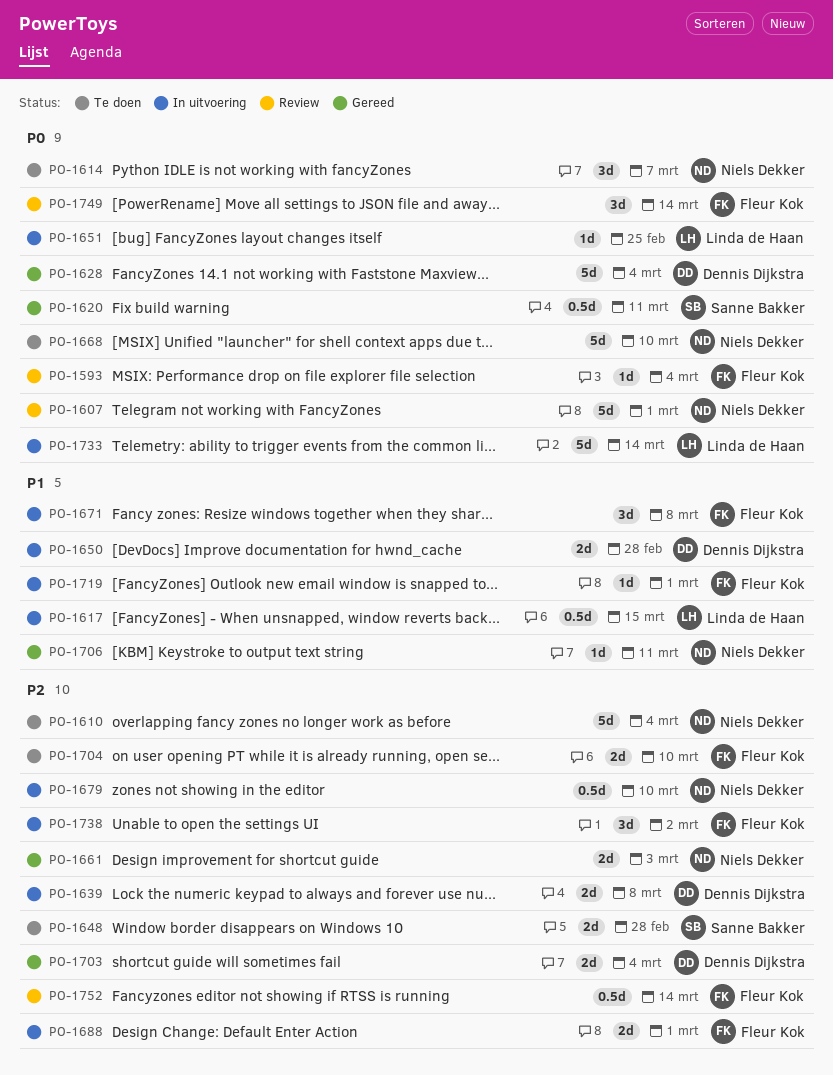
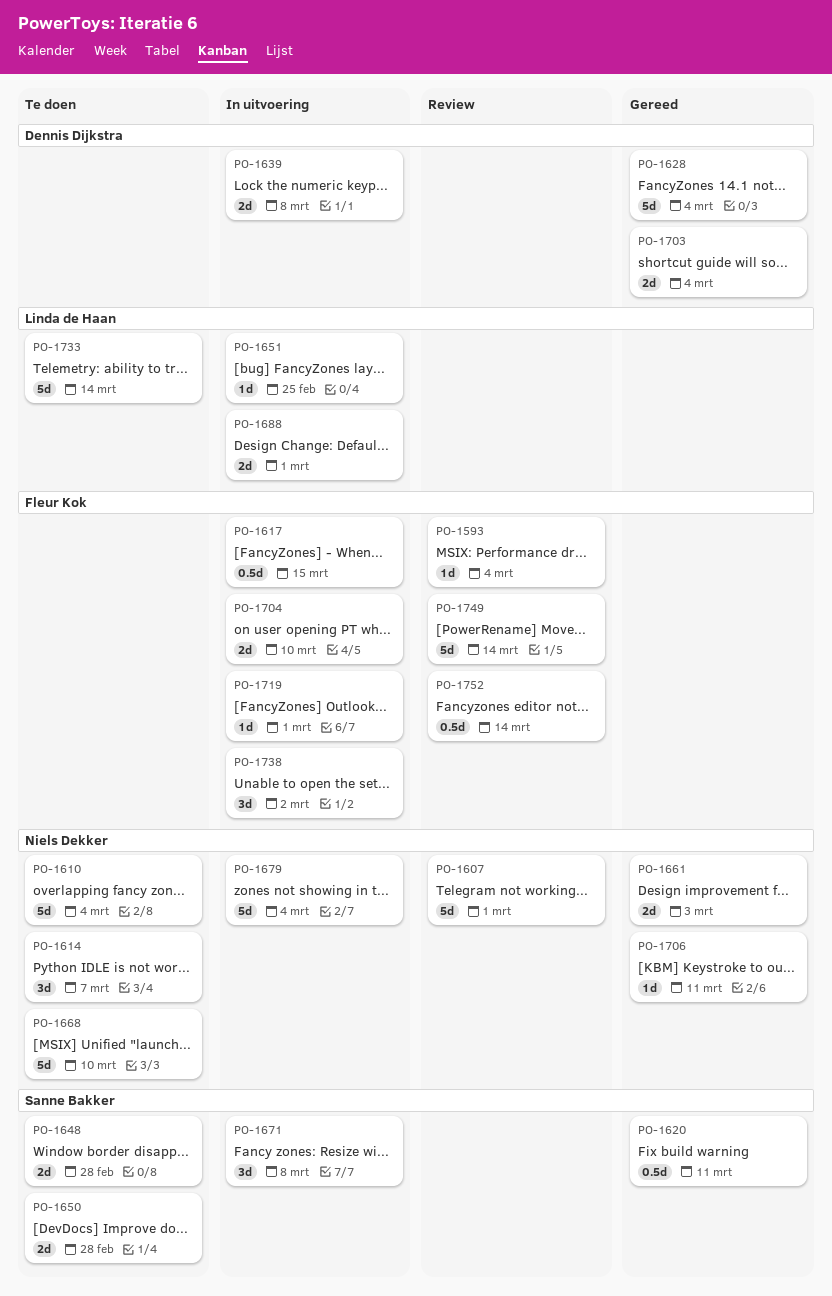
PO-1617, owner: Linda de Haan -> Fleur Kok
PO-1650, status: In uitvoering -> Te doen
PO-1650, owner: Dennis Dijkstra -> Sanne Bakker
PO-1671, owner: Fleur Kok -> Sanne Bakker
PO-1679, estimate: 0.5d -> 5d
PO-1679, due: Mar 10 -> Mar 4
PO-1688, owner: Fleur Kok -> Linda de Haan
PO-1704, status: Te doen -> In uitvoering
PO-1733, status: In uitvoering -> Te doen
PO-1749, estimate: 3d -> 5d

